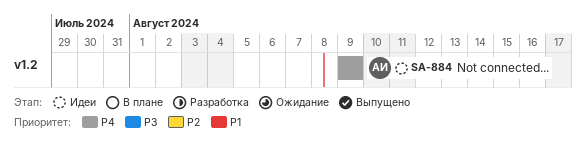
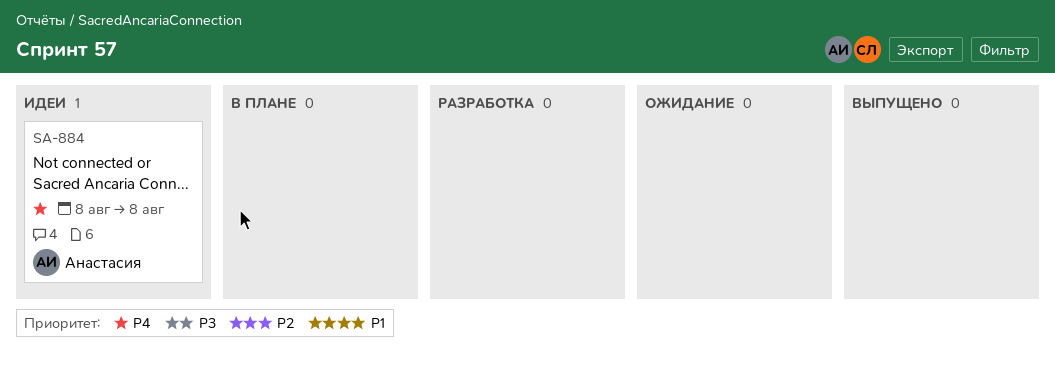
SA-884, start: Aug 9 -> Aug 8
SA-884, due: Aug 9 -> Aug 8

